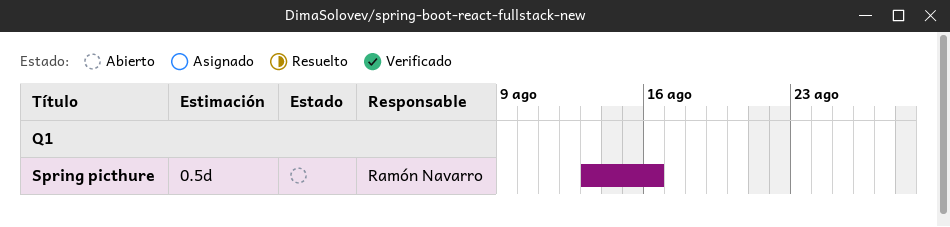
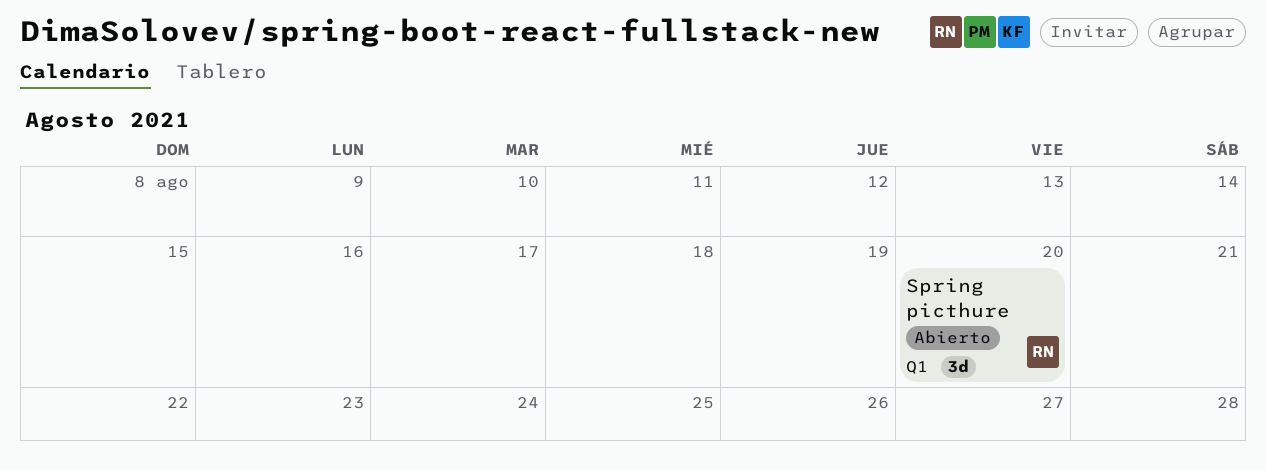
Spring picthure, estimate: 0.5d -> 3d
Spring picthure, due: Aug 16 -> Aug 20

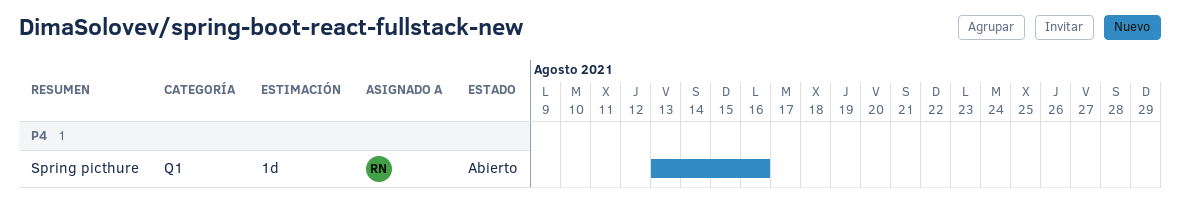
Spring picthure, estimate: 3d -> 1d
Spring picthure, due: Aug 20 -> Aug 16

